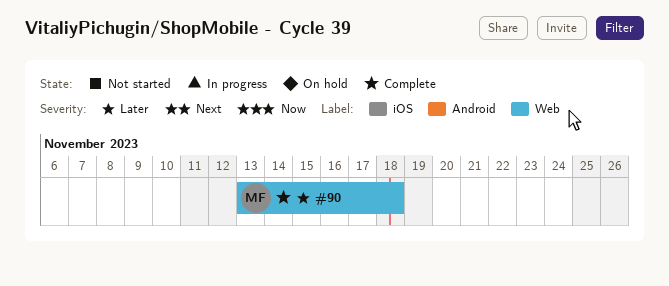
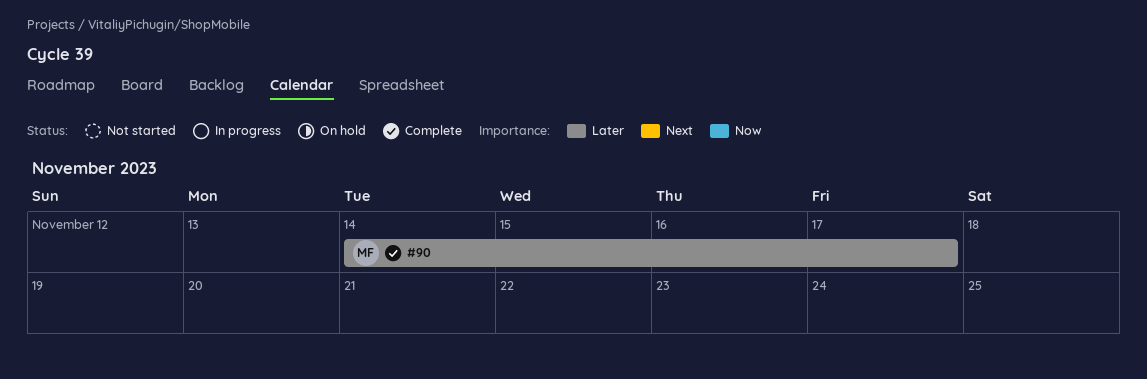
#90, start: Nov 13 -> Nov 14
#90, due: Nov 18 -> Nov 17

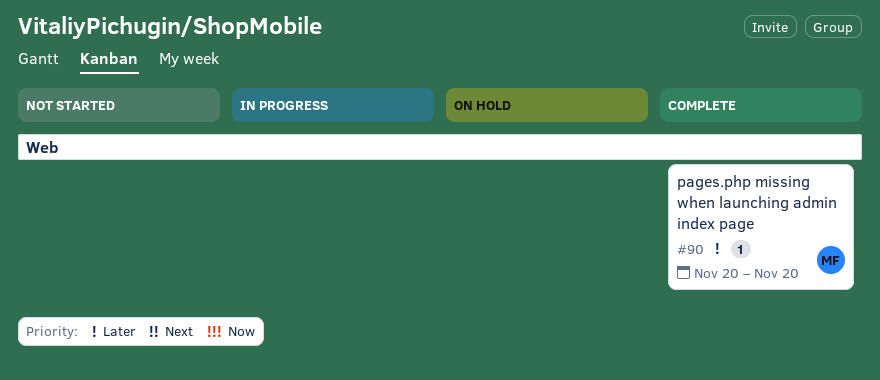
#90, start: Nov 14 -> Nov 20
#90, due: Nov 17 -> Nov 20

